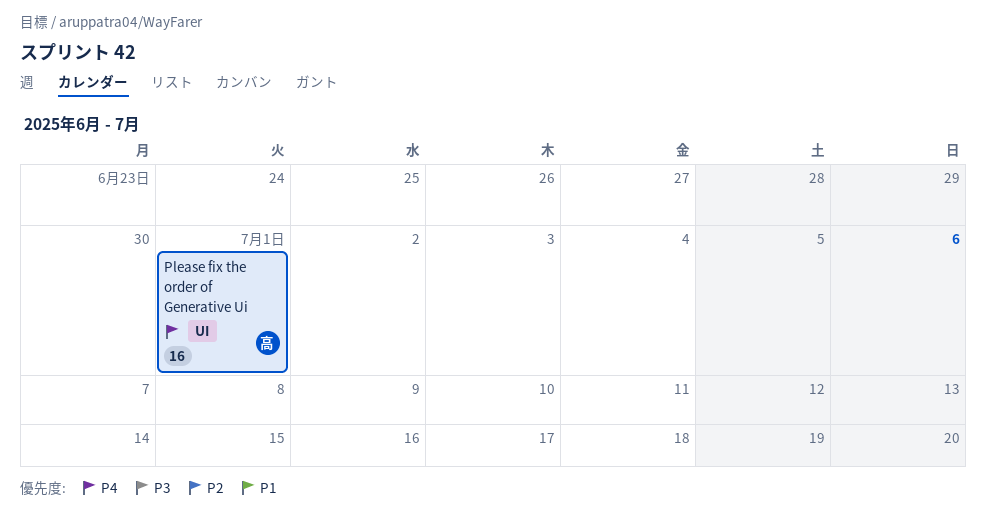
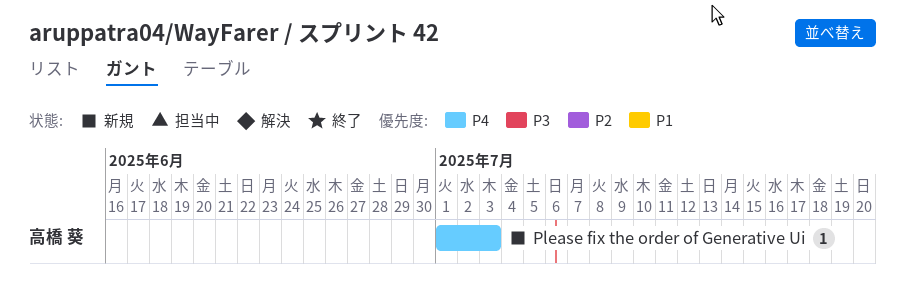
Please fix the order of Generative Ui, estimate: 16 -> 1
Please fix the order of Generative Ui, due: Jul 1 -> Jul 3

